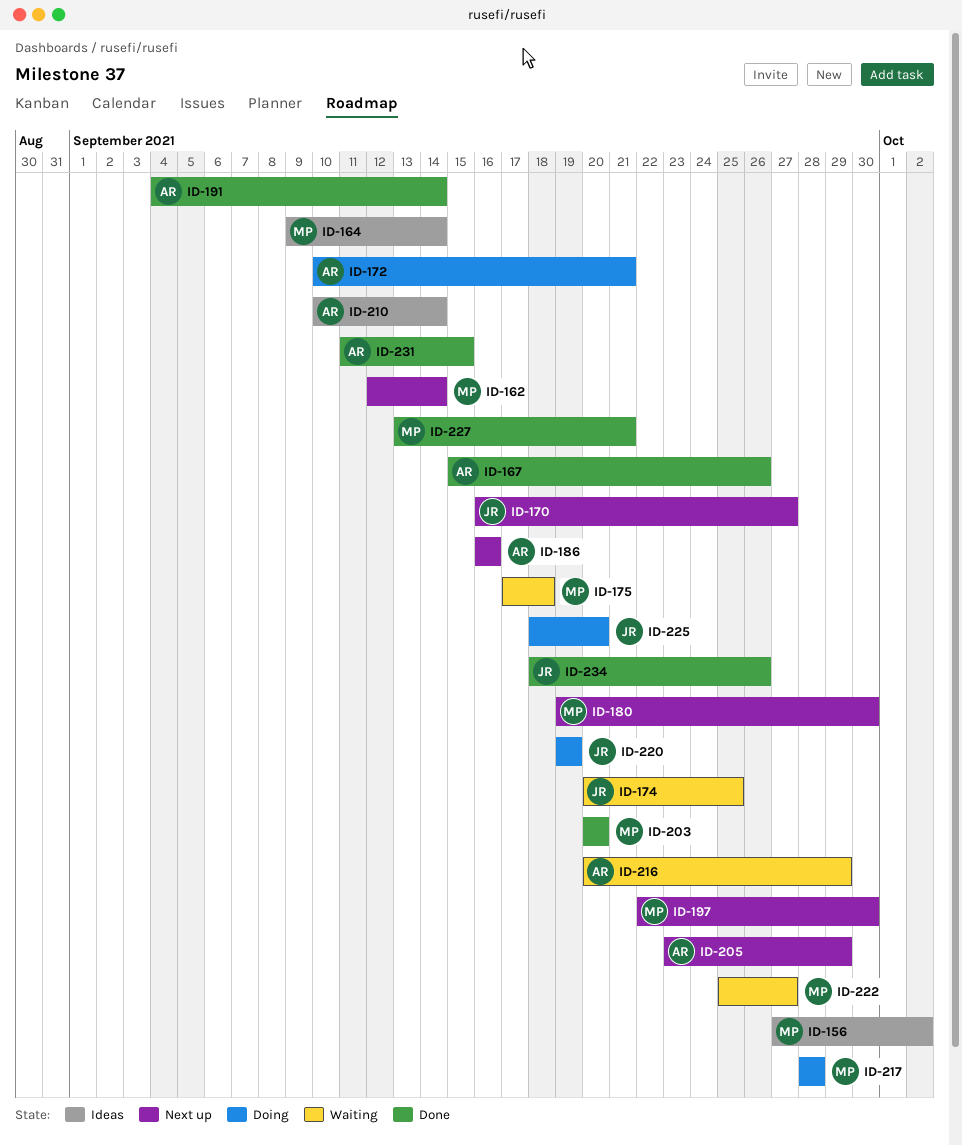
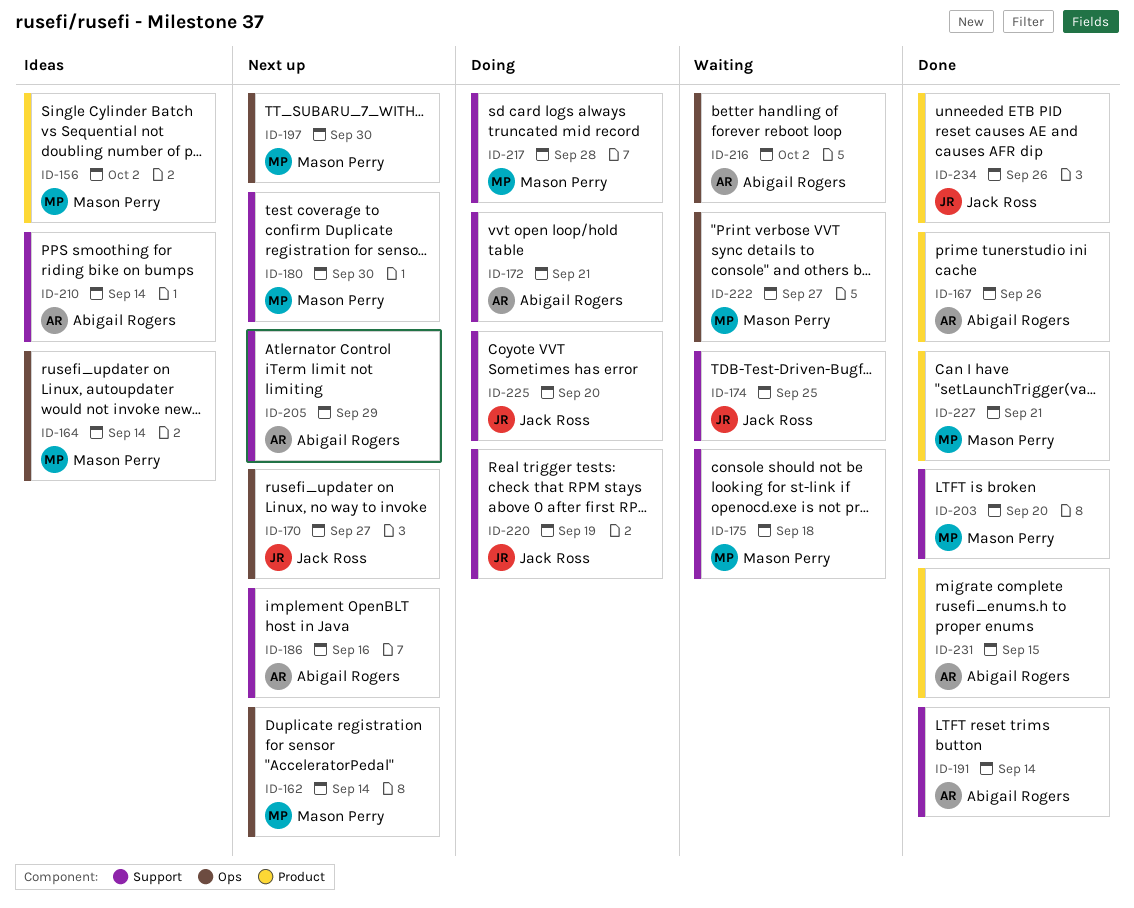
ID-216, due: Sep 29 -> Oct 2

